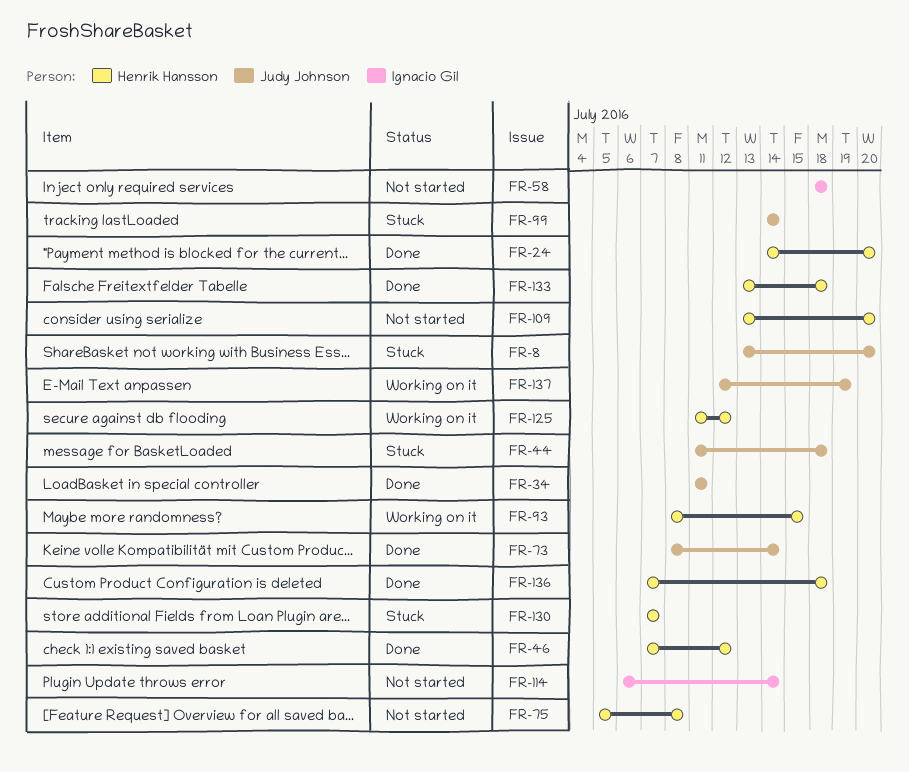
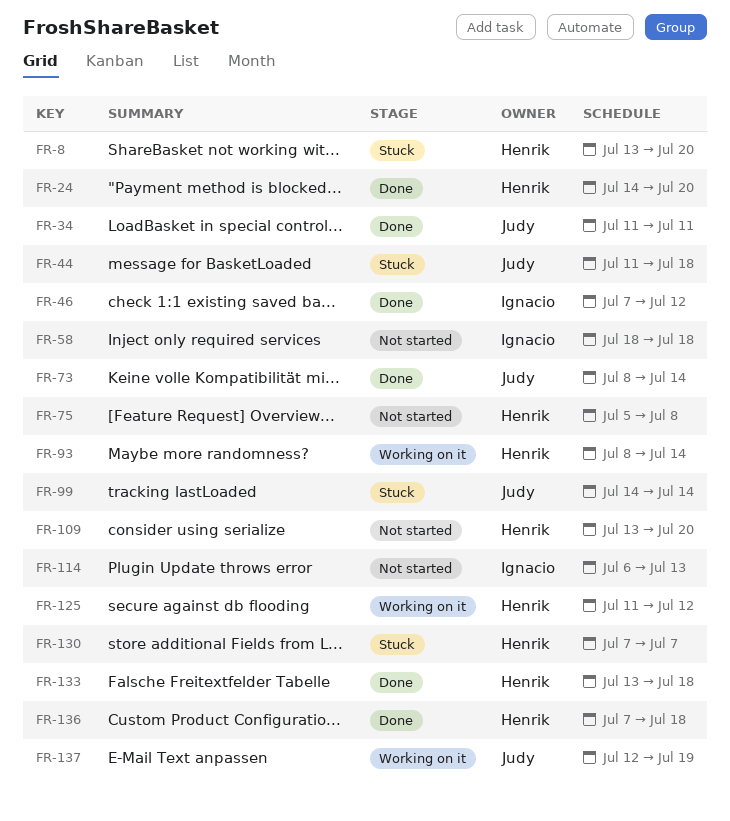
FR-8, owner: Judy Johnson -> Henrik Hansson
FR-46, owner: Henrik Hansson -> Ignacio Gil
FR-93, due: Jul 15 -> Jul 14
FR-114, due: Jul 14 -> Jul 13

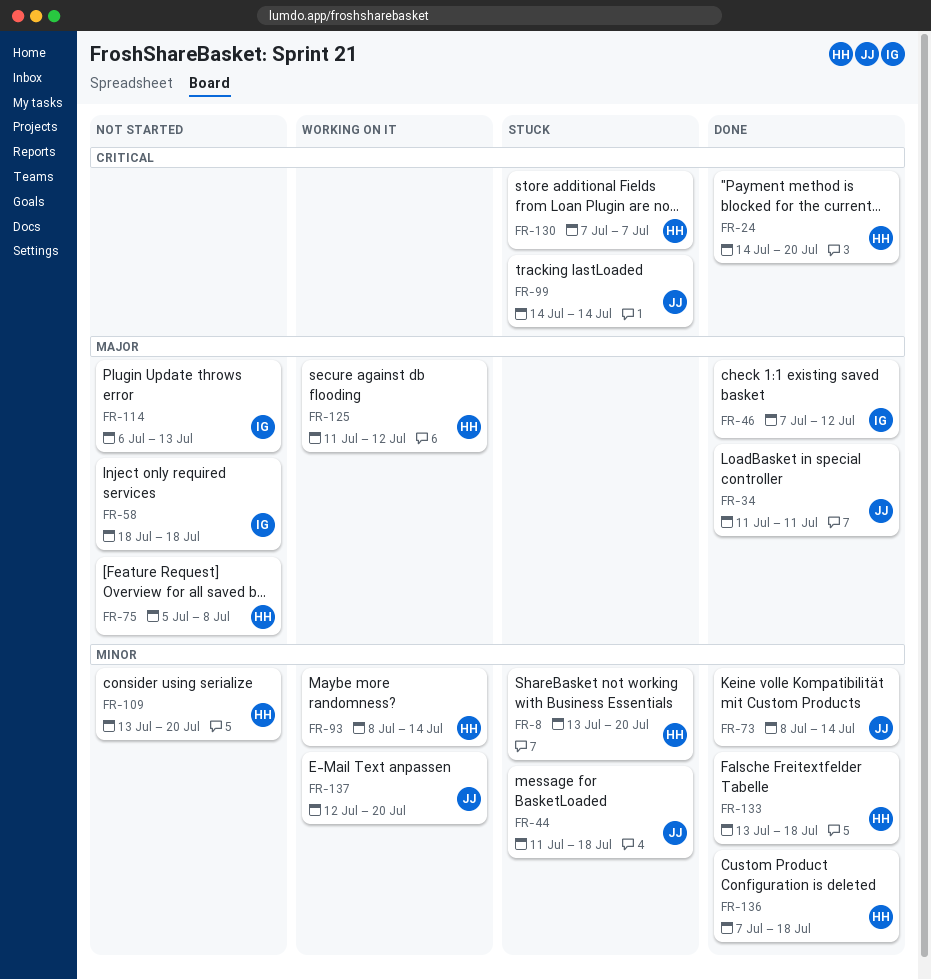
FR-137, due: Jul 19 -> Jul 20

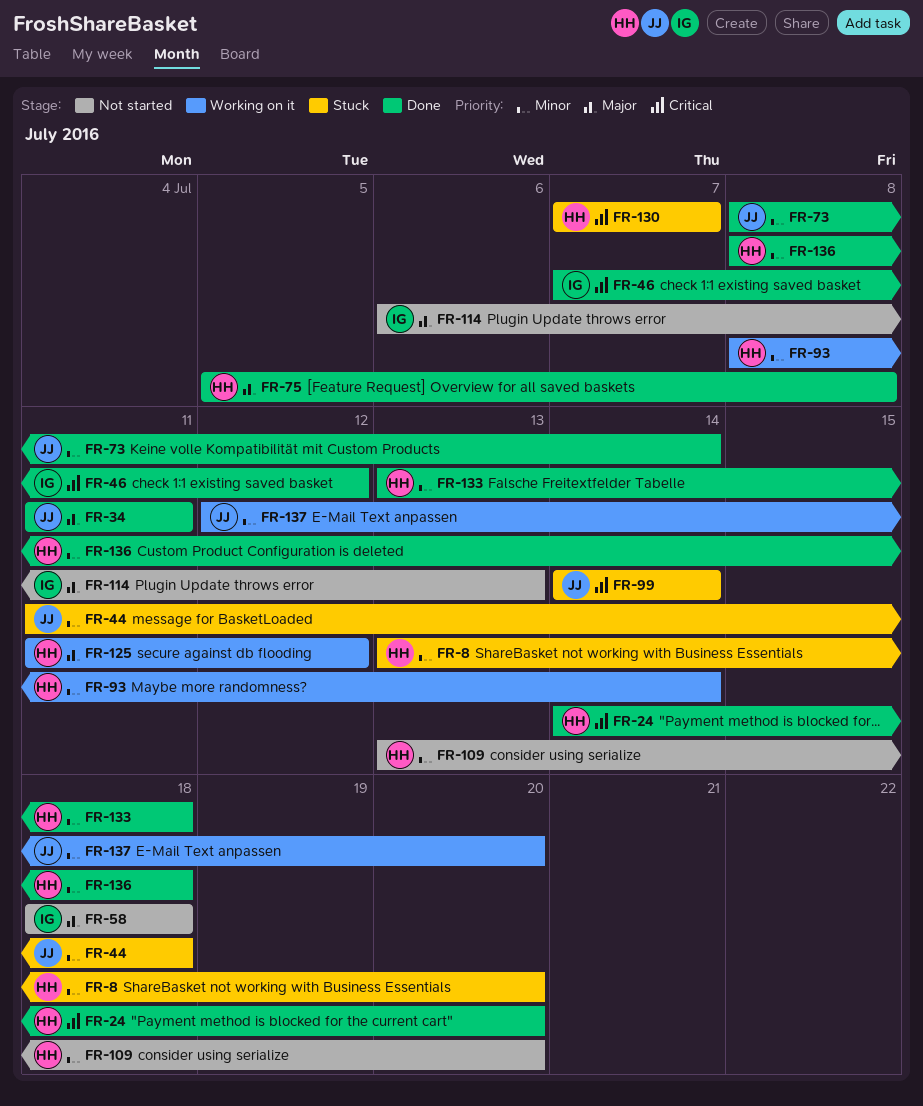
FR-46, priority: Major -> Critical
FR-75, status: Not started -> Done
FR-136, start: Jul 7 -> Jul 8

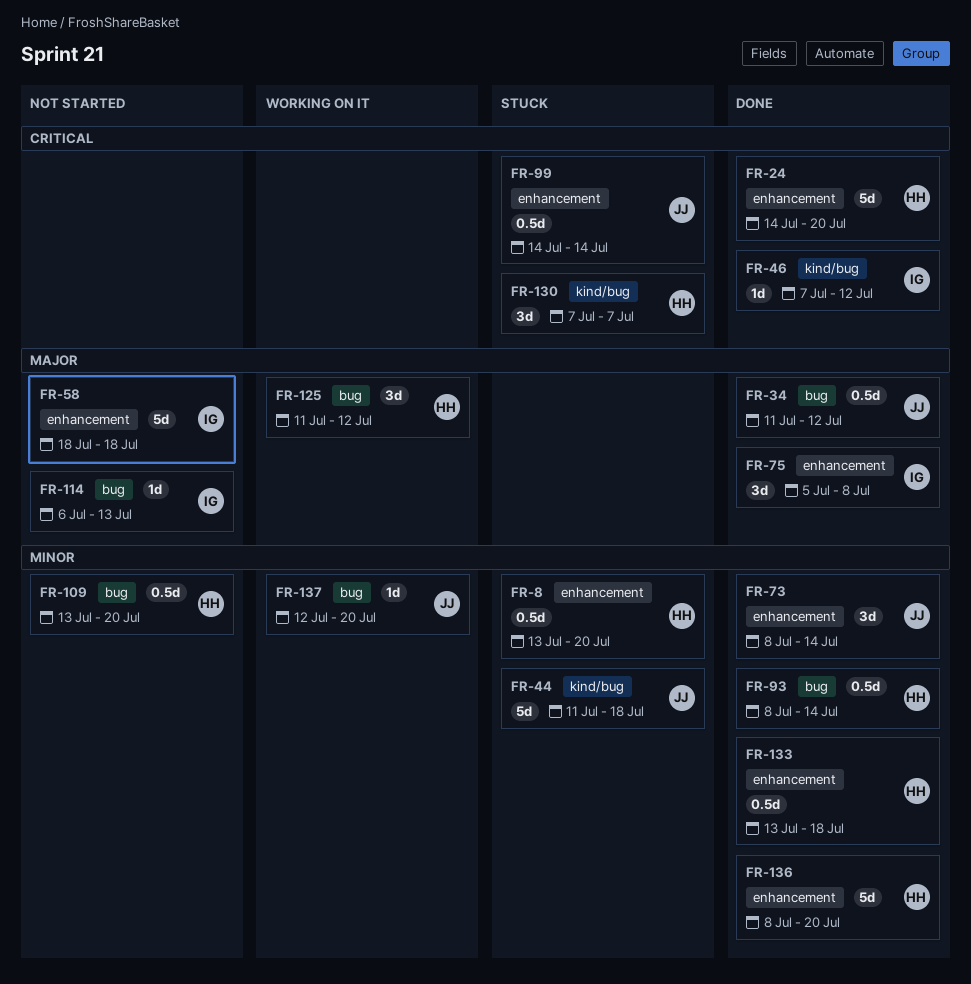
FR-34, due: Jul 11 -> Jul 12
FR-75, owner: HH -> IG
FR-93, status: Working on it -> Done
FR-136, due: Jul 18 -> Jul 20

